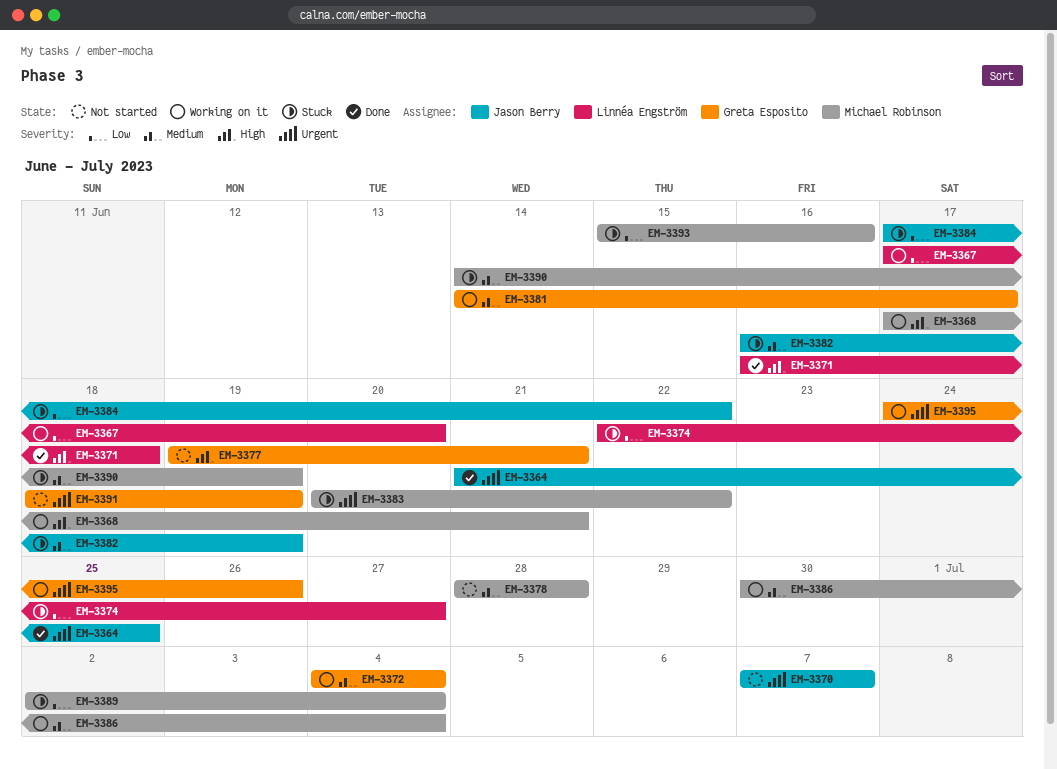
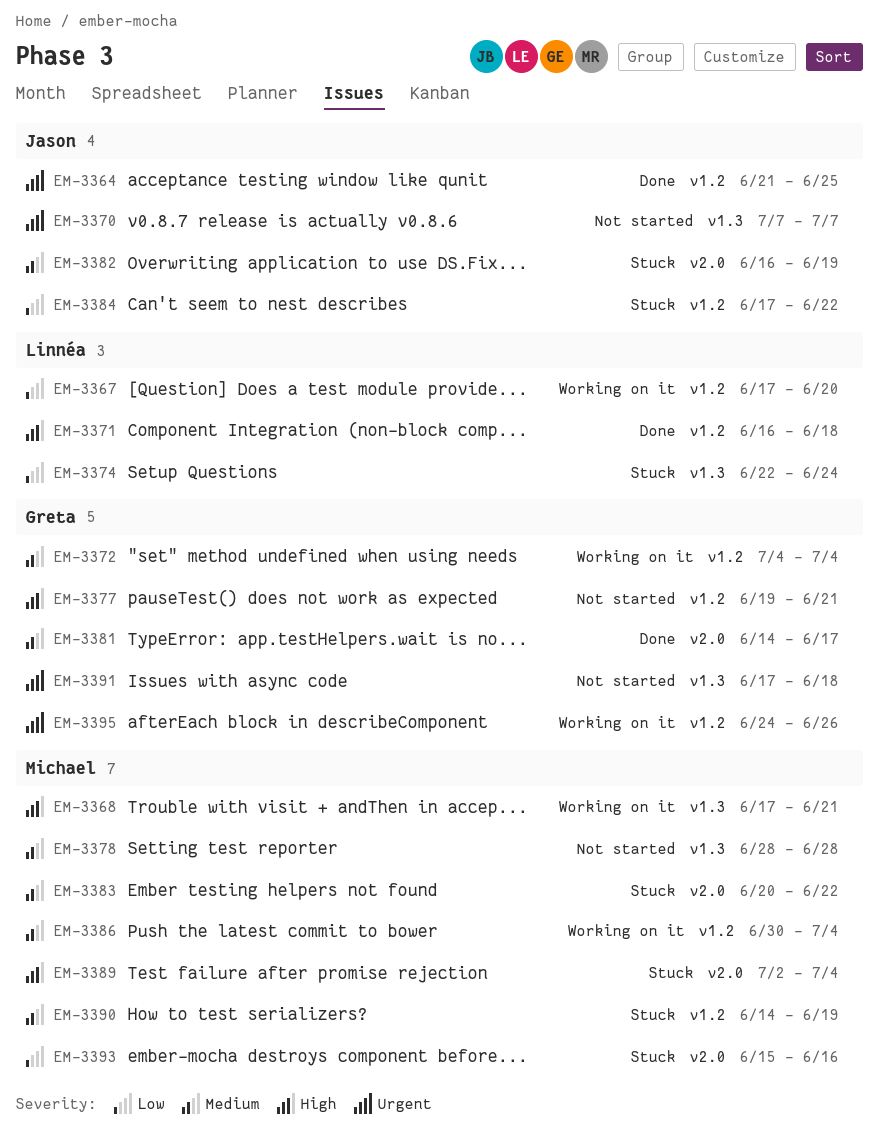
EM-3374, due: Jun 27 -> Jun 24
EM-3381, status: Working on it -> Done
EM-3383, priority: Urgent -> Medium
EM-3389, priority: Low -> High
EM-3391, start: Jun 18 -> Jun 17
EM-3391, due: Jun 19 -> Jun 18

